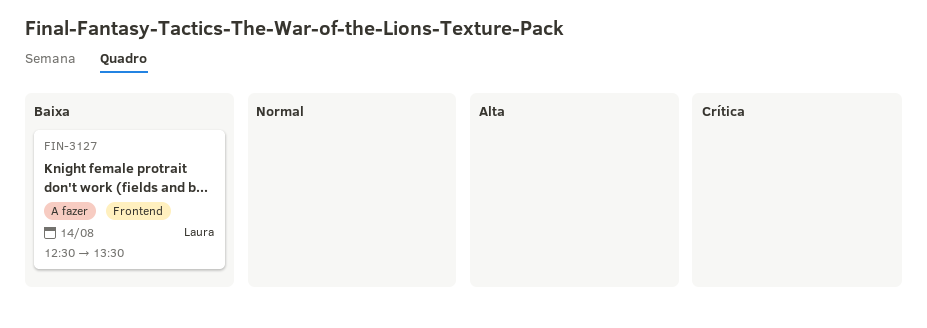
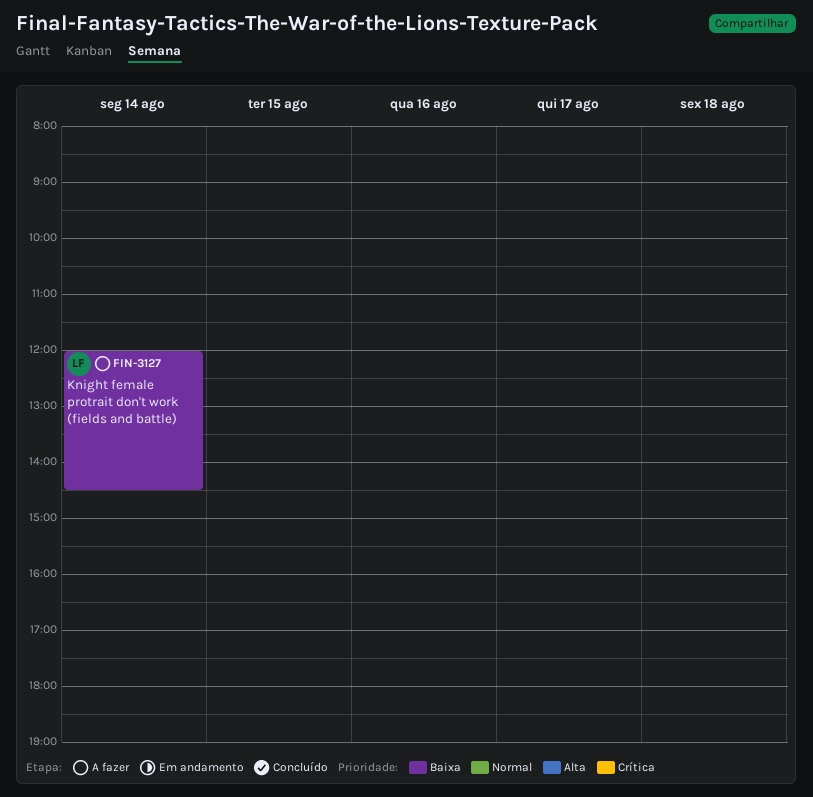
FIN-3127, begins: 12:30 -> 12:00
FIN-3127, ends: 13:30 -> 14:30

